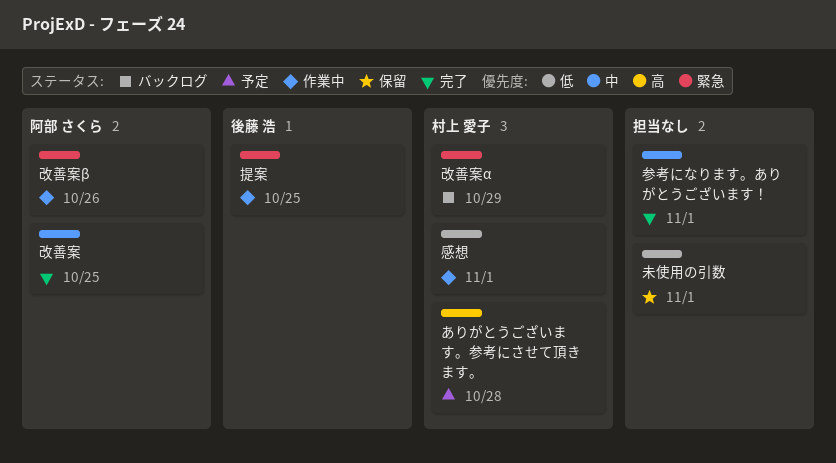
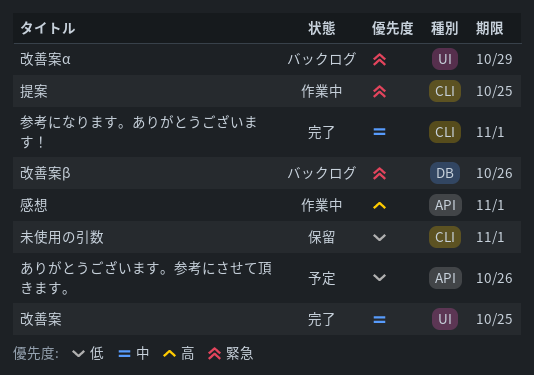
ありがとうございます。参考にさせて頂きます。, priority: 高 -> 低
ありがとうございます。参考にさせて頂きます。, due: Oct 28 -> Oct 26
感想, priority: 低 -> 高
改善案β, status: 作業中 -> バックログ

